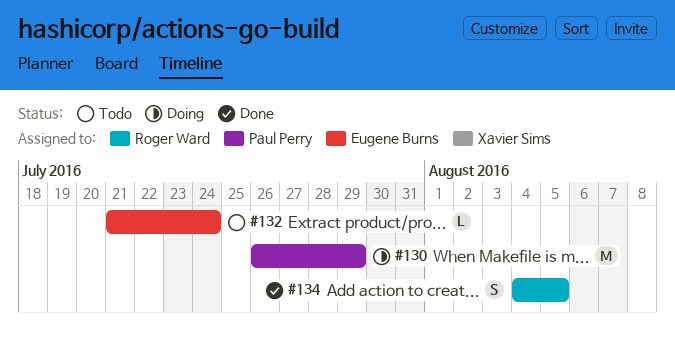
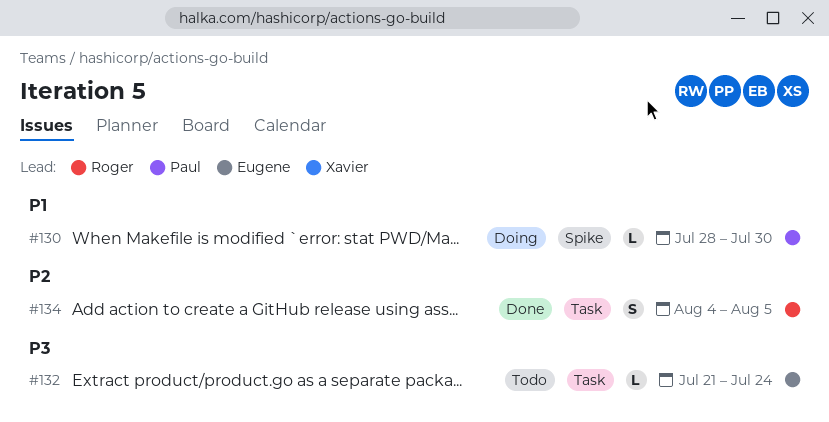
#130, estimate: M -> L
#130, start: Jul 26 -> Jul 28
#130, due: Jul 29 -> Jul 30

